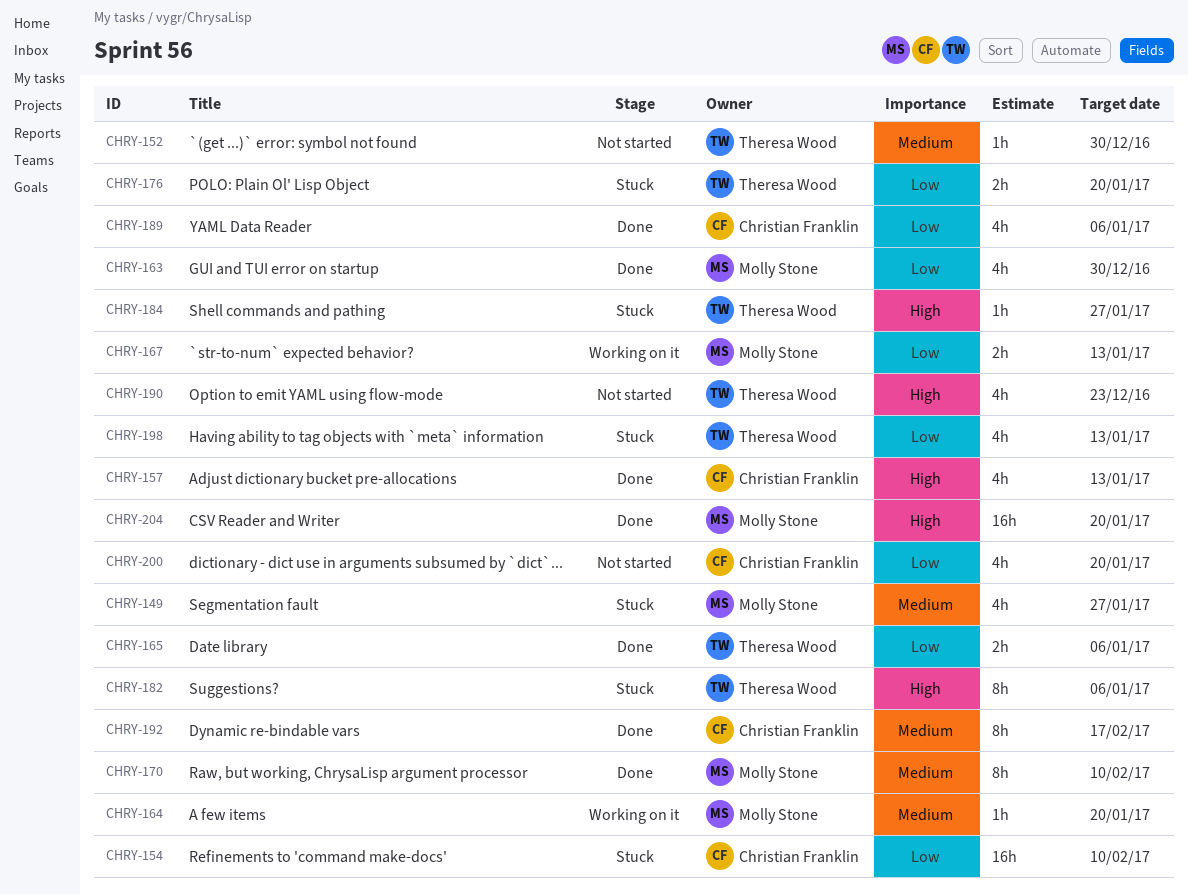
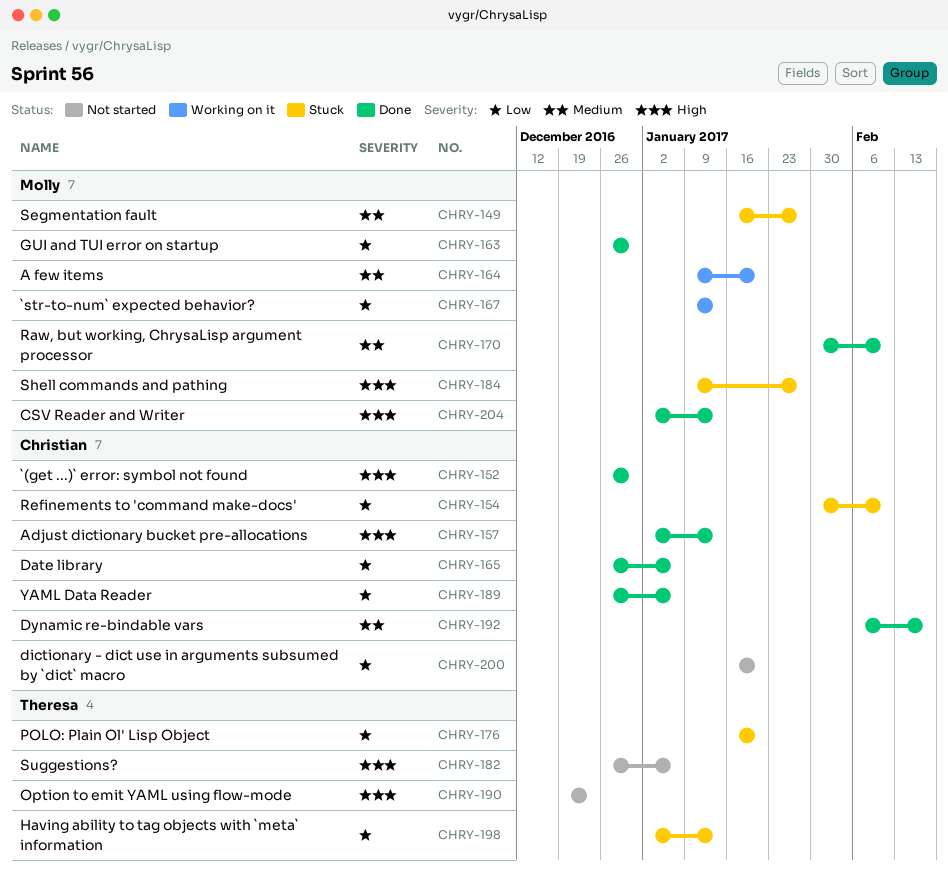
CHRY-152, status: Not started -> Done
CHRY-152, owner: Theresa Wood -> Christian Franklin
CHRY-152, priority: Medium -> High
CHRY-165, owner: Theresa Wood -> Christian Franklin
CHRY-182, status: Stuck -> Not started
CHRY-184, owner: Theresa Wood -> Molly Stone
CHRY-204, due: Jan 20 -> Jan 13

